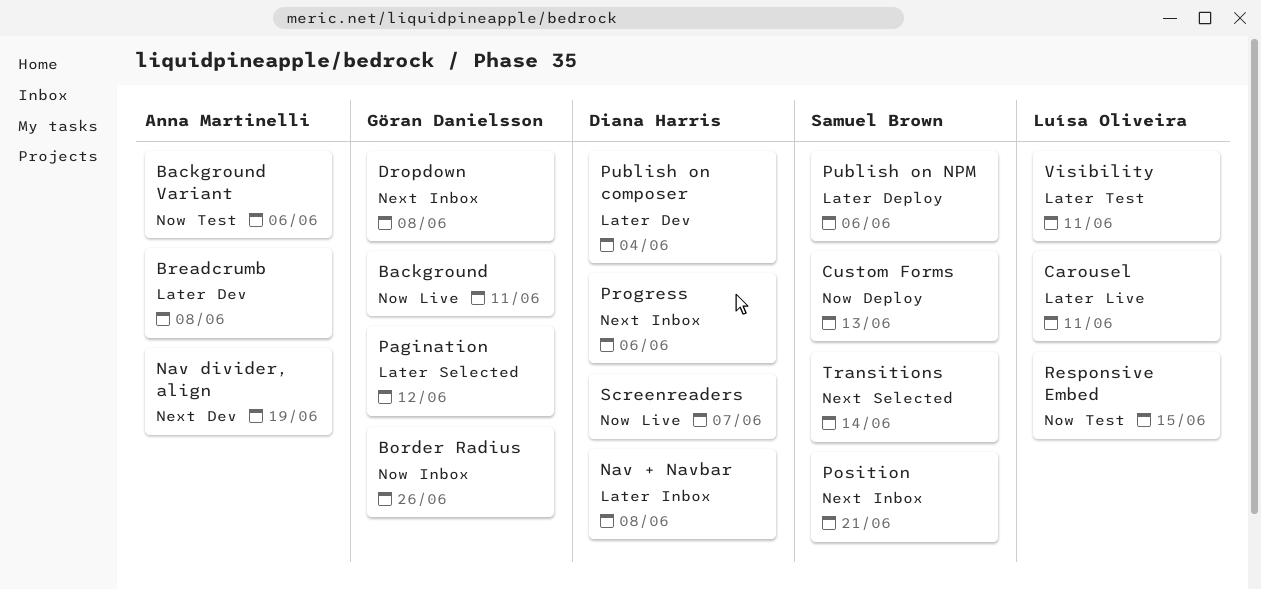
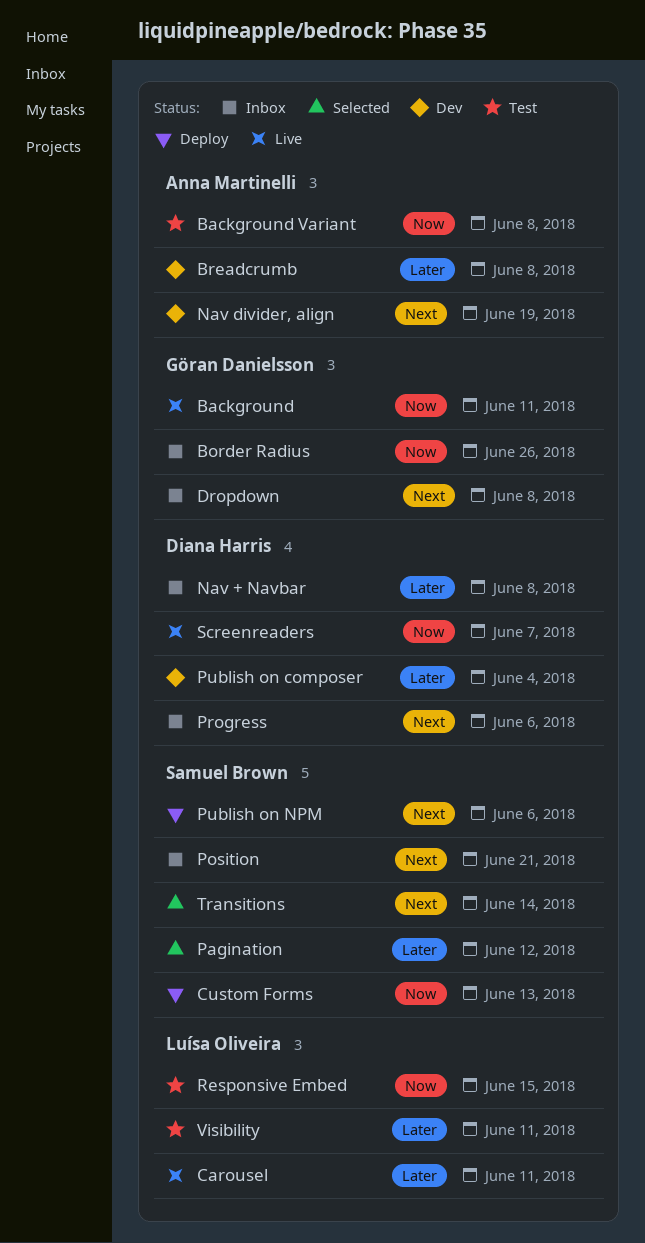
Background Variant, due: Jun 6 -> Jun 8
Pagination, owner: Göran Danielsson -> Samuel Brown
Publish on NPM, priority: Later -> Next

